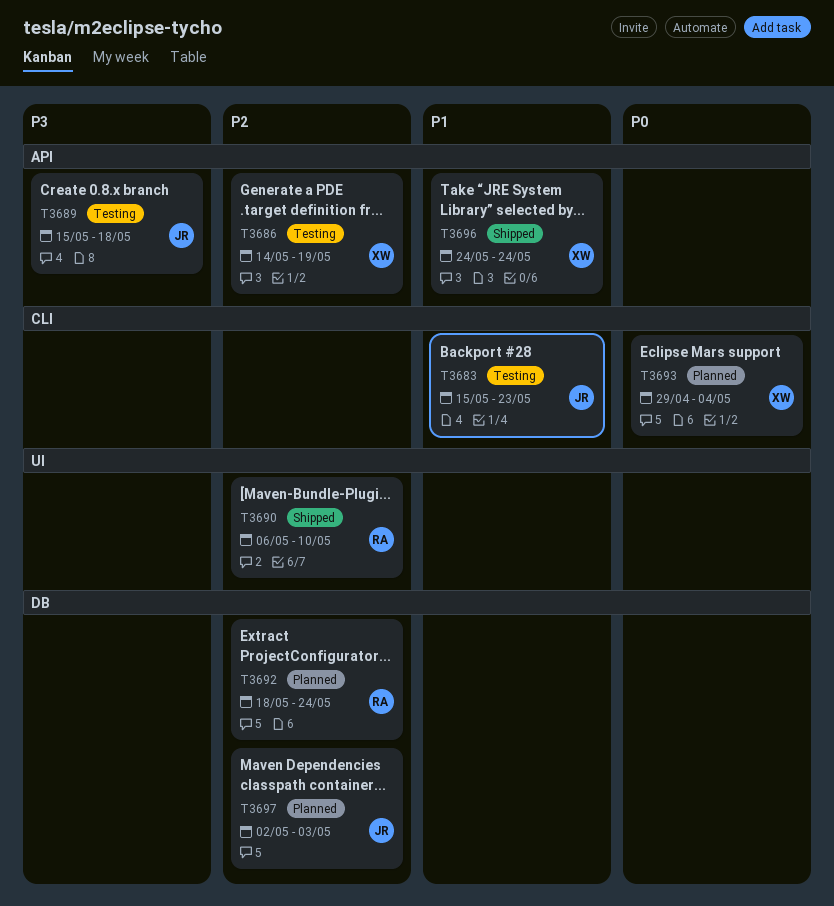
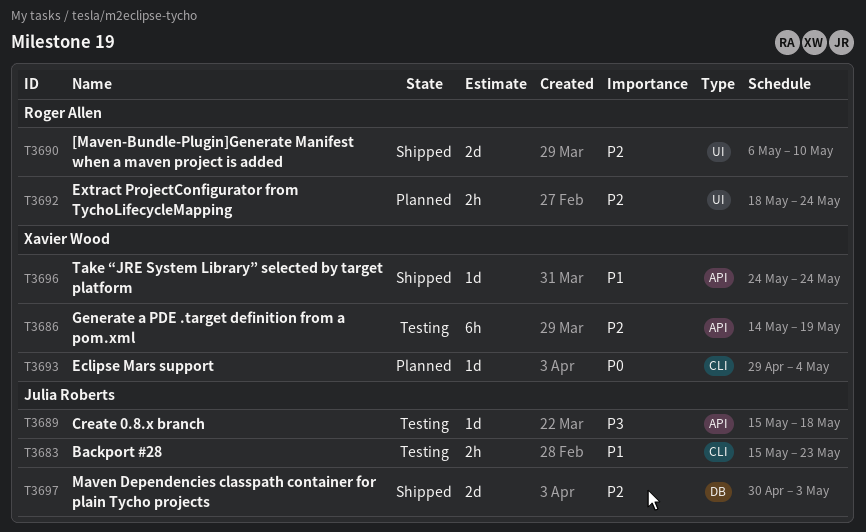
T3692, label: DB -> UI
T3697, status: Planned -> Shipped
T3697, start: May 2 -> Apr 30

